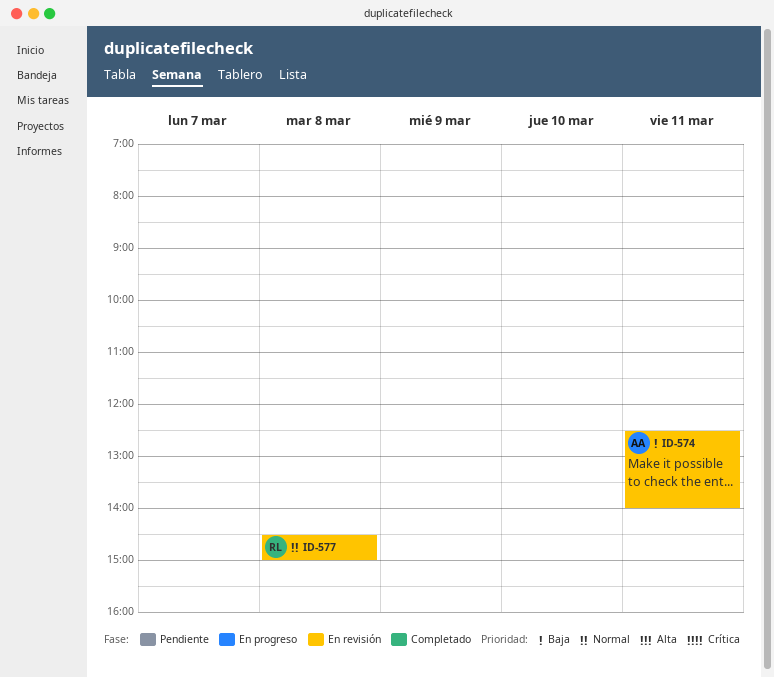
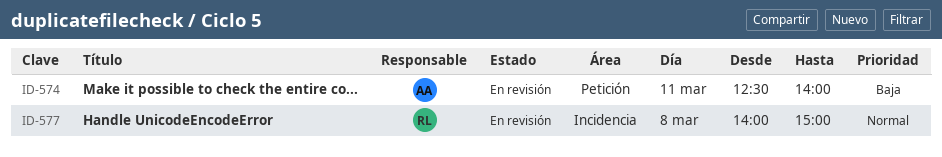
ID-577, begins: 14:30 -> 14:00

